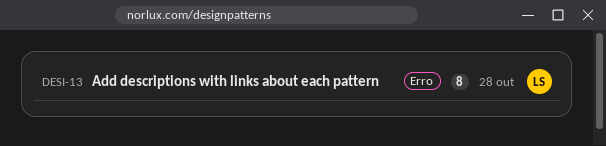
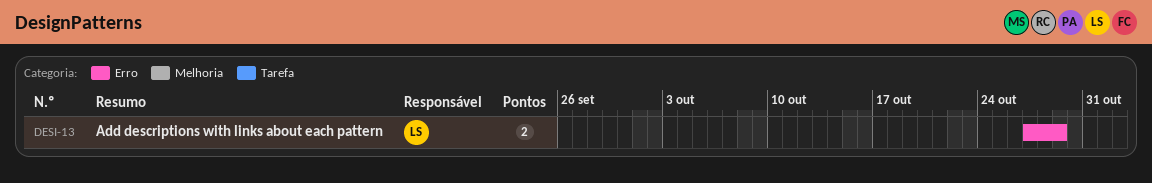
DESI-13, estimate: 8 -> 2
DESI-13, due: Oct 28 -> Oct 29

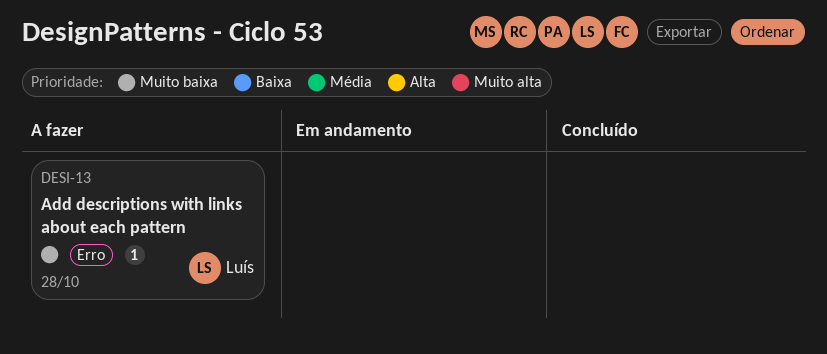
DESI-13, estimate: 2 -> 1
DESI-13, due: Oct 29 -> Oct 28

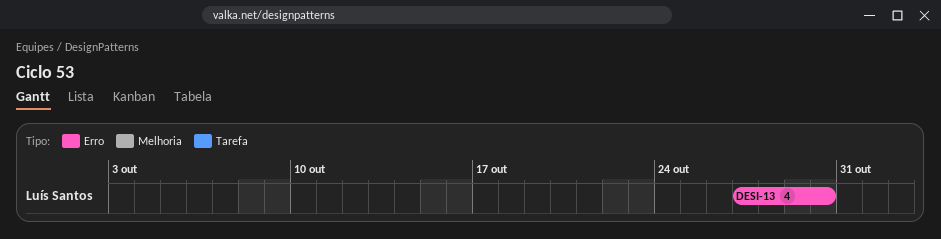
DESI-13, estimate: 1 -> 4
DESI-13, due: Oct 28 -> Oct 30

